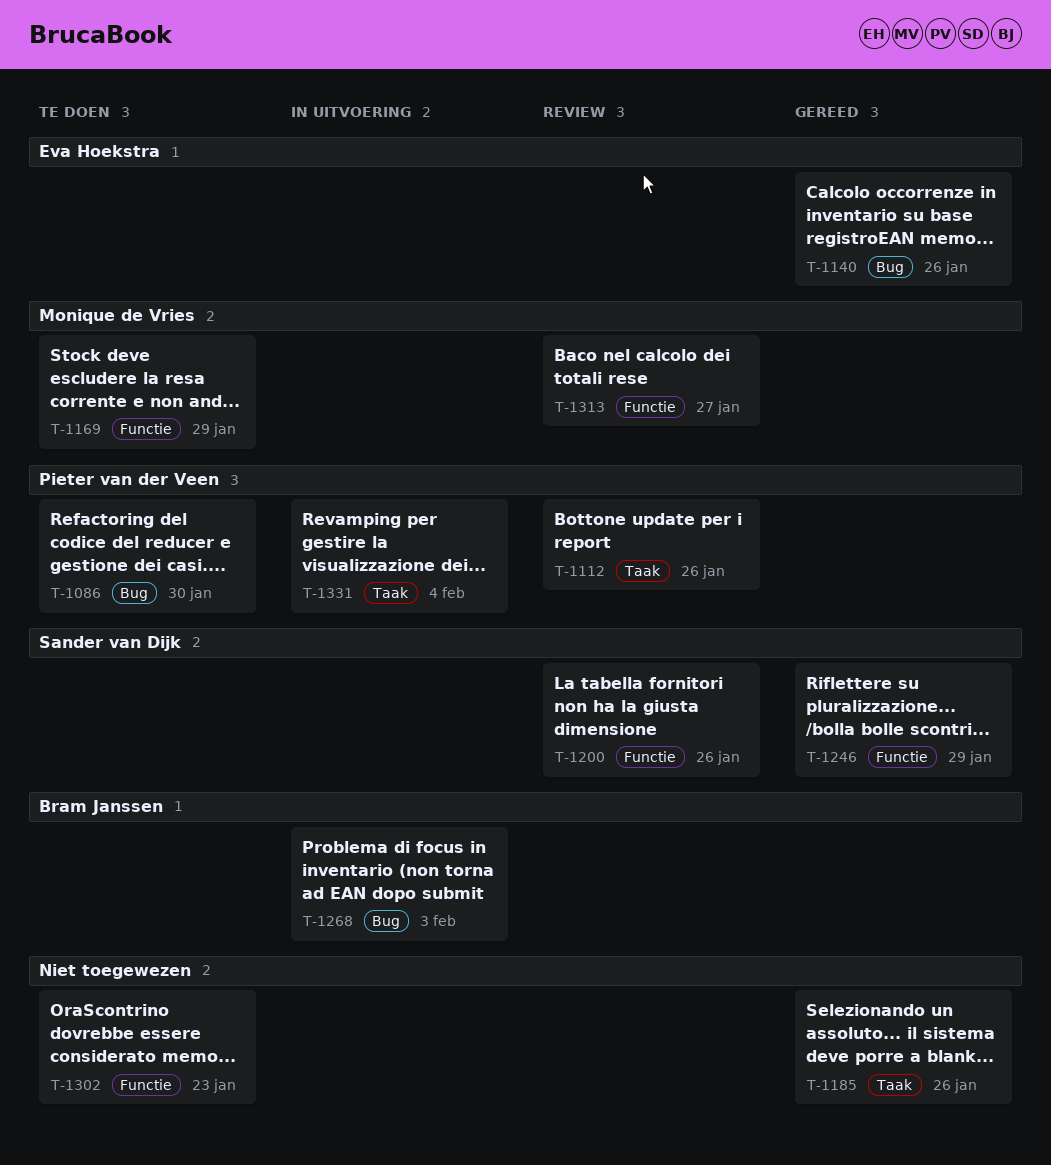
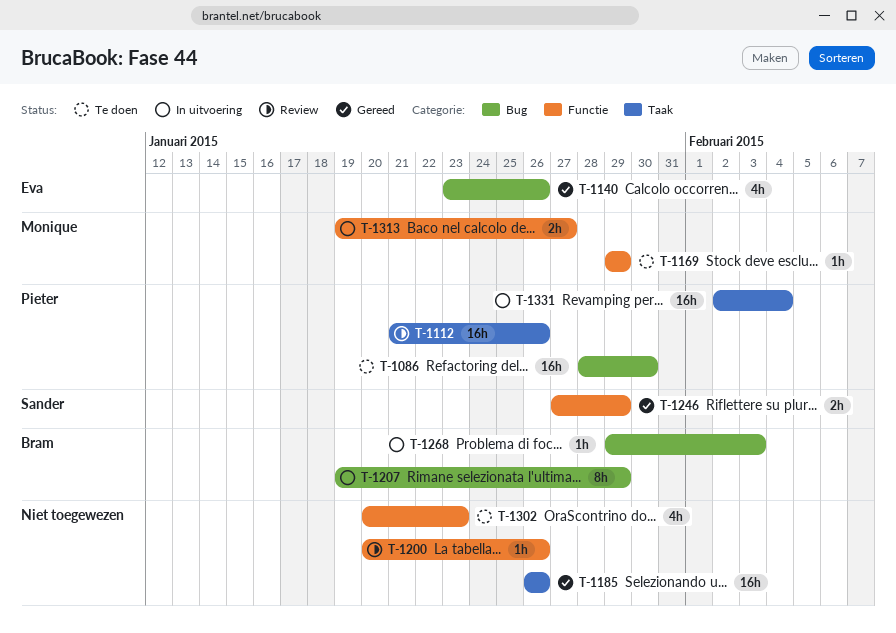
T-1200, owner: Sander van Dijk -> none
T-1207: none -> present
T-1313, status: Review -> In uitvoering

